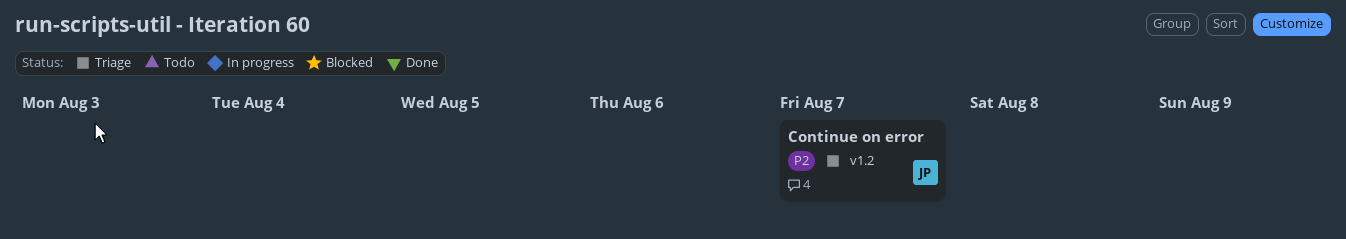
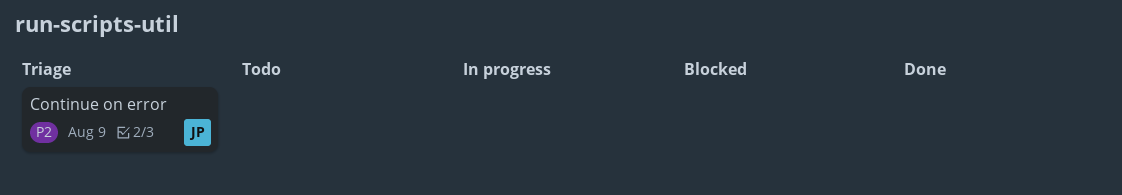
Continue on error, due: Aug 7 -> Aug 9

